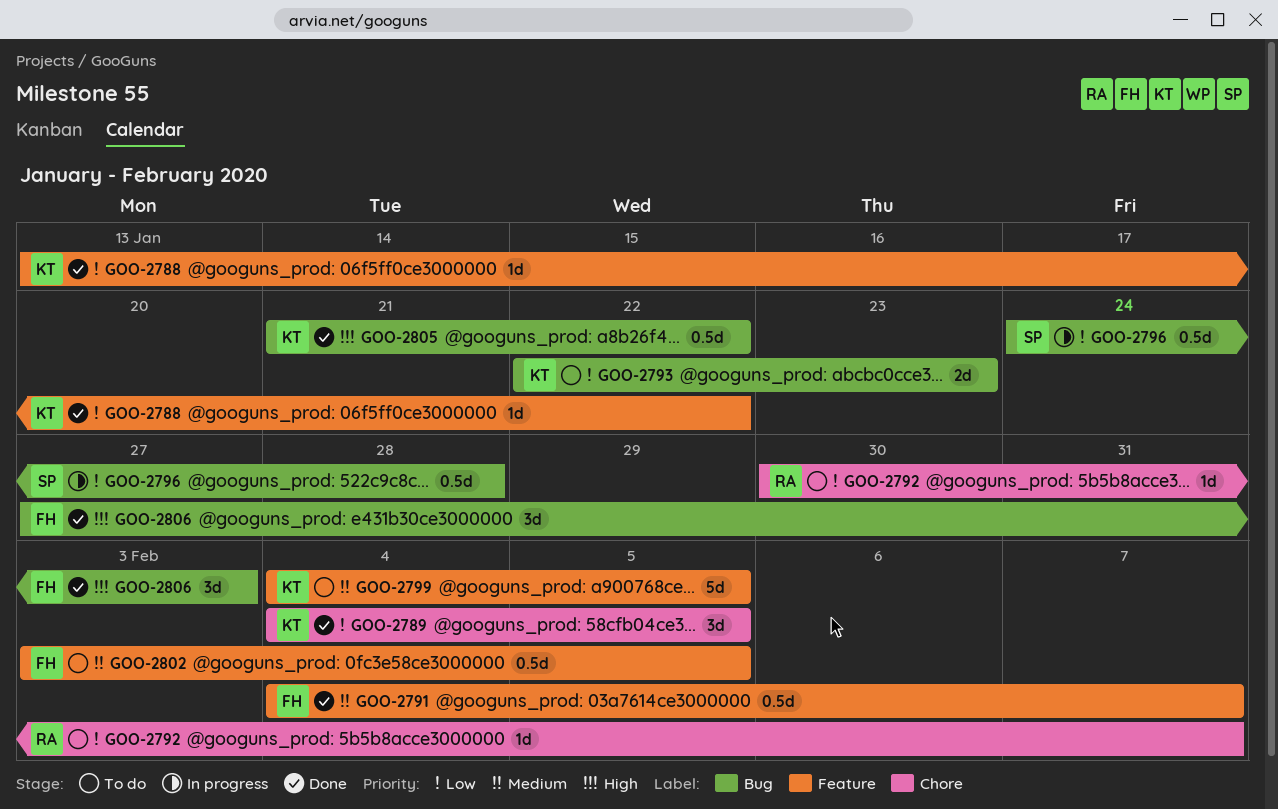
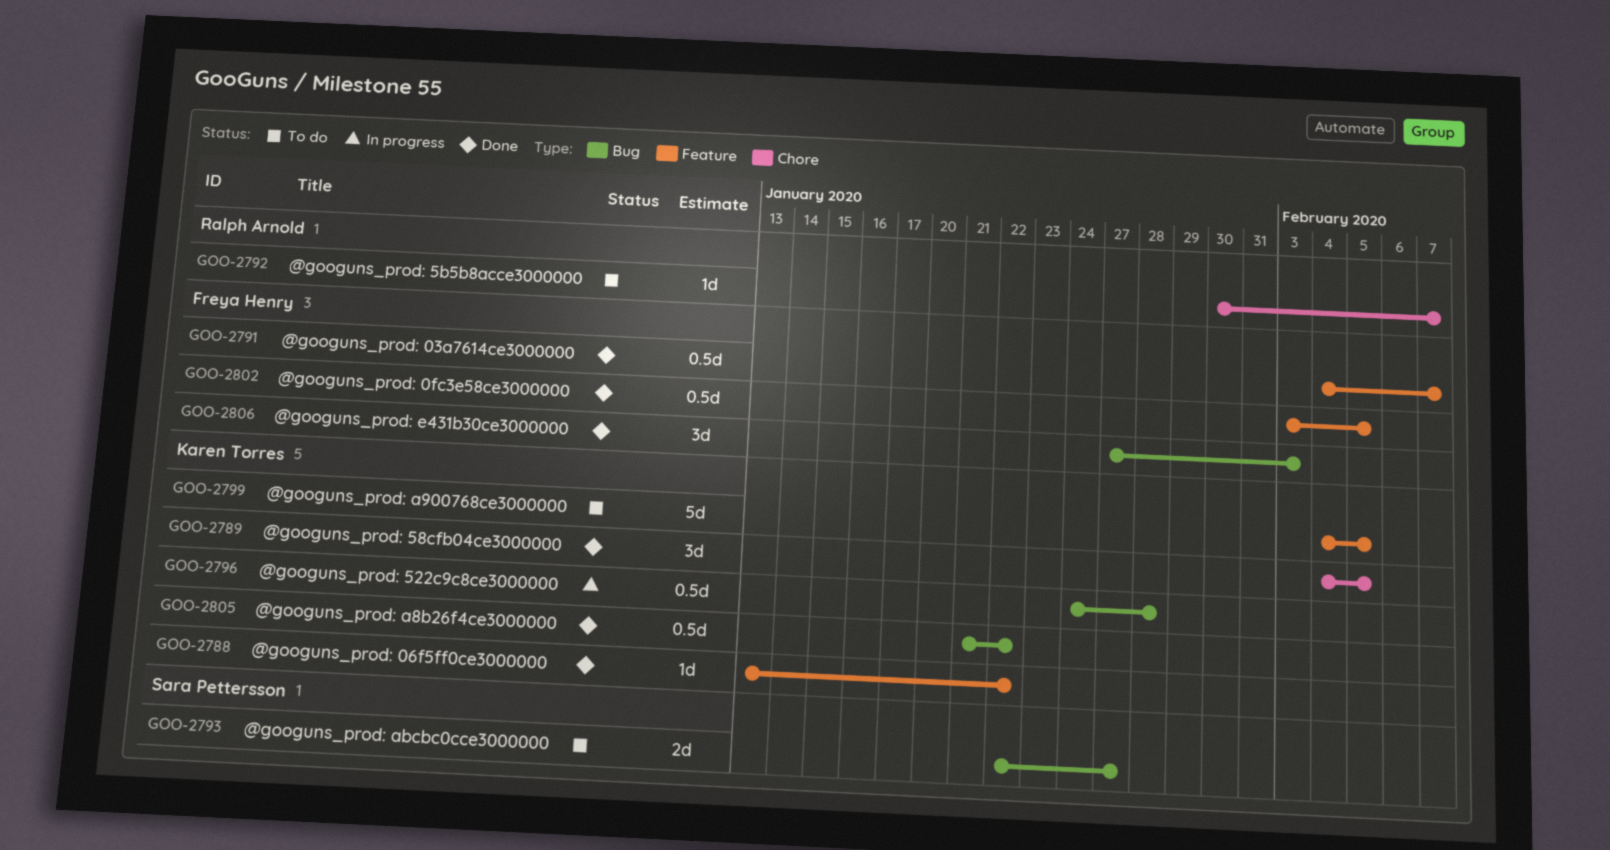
GOO-2793, owner: Karen Torres -> Sara Pettersson
GOO-2793, due: Jan 23 -> Jan 27
GOO-2796, owner: Sara Pettersson -> Karen Torres
GOO-2802, status: To do -> Done

